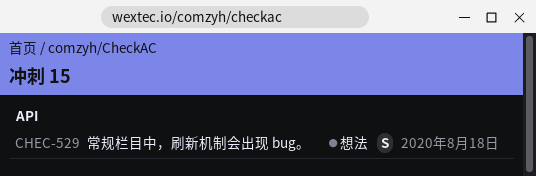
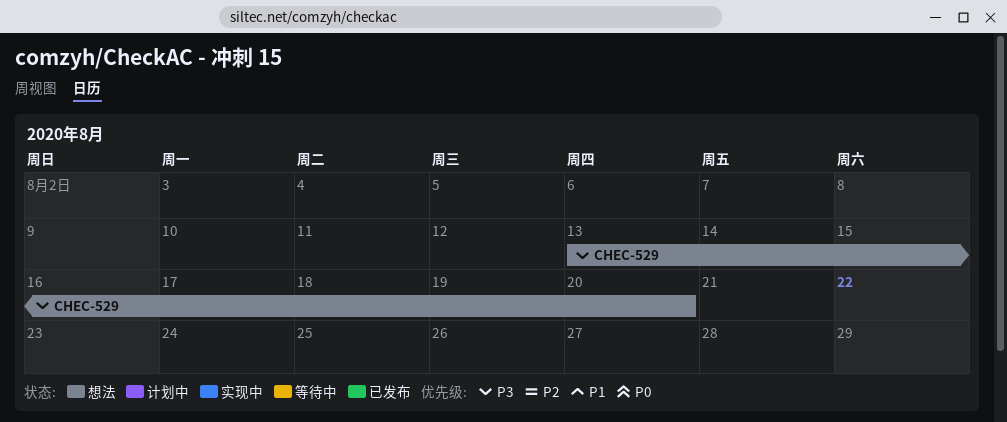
CHEC-529, due: Aug 18 -> Aug 20

